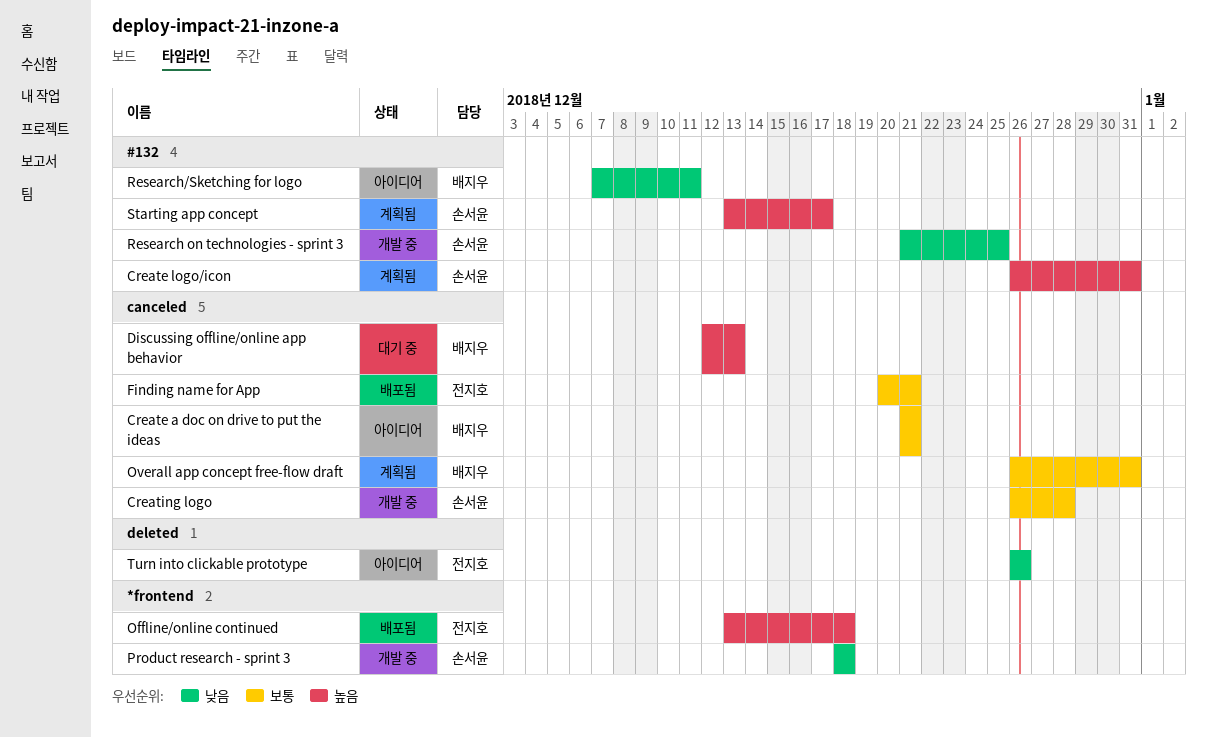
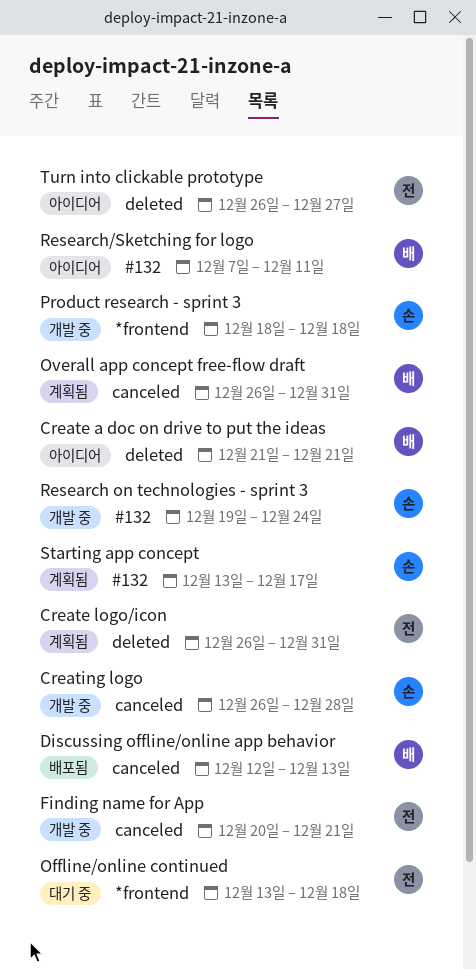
Create a doc on drive to put the ideas, label: canceled -> deleted
Create logo/icon, owner: 손서윤 -> 전지호
Create logo/icon, label: #132 -> deleted
Discussing offline/online app behavior, status: 대기 중 -> 배포됨
Finding name for App, status: 배포됨 -> 개발 중
Offline/online continued, status: 배포됨 -> 대기 중
Research on technologies - sprint 3, start: Dec 21 -> Dec 19
Research on technologies - sprint 3, due: Dec 25 -> Dec 24
Turn into clickable prototype, due: Dec 26 -> Dec 27

